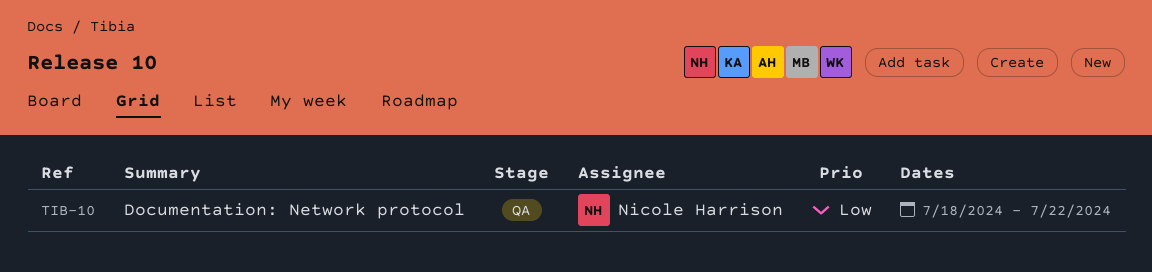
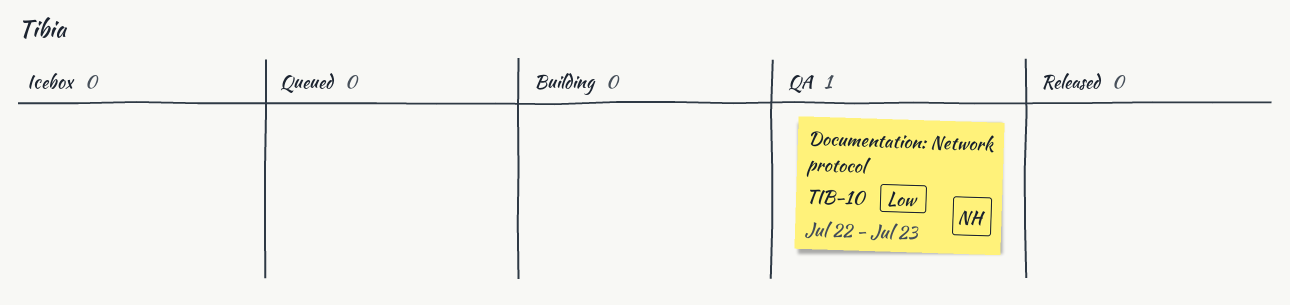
TIB-10, start: Jul 18 -> Jul 22
TIB-10, due: Jul 22 -> Jul 23

